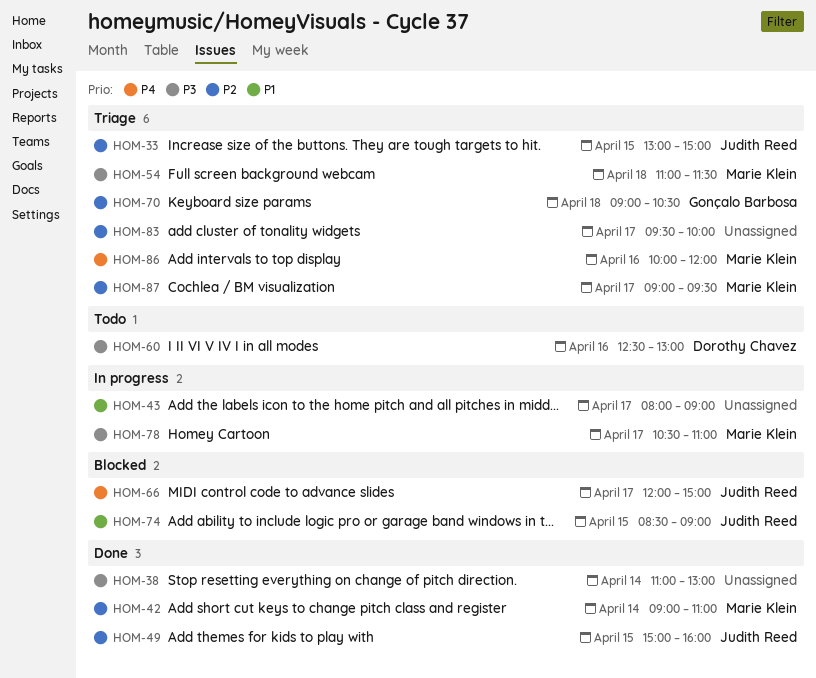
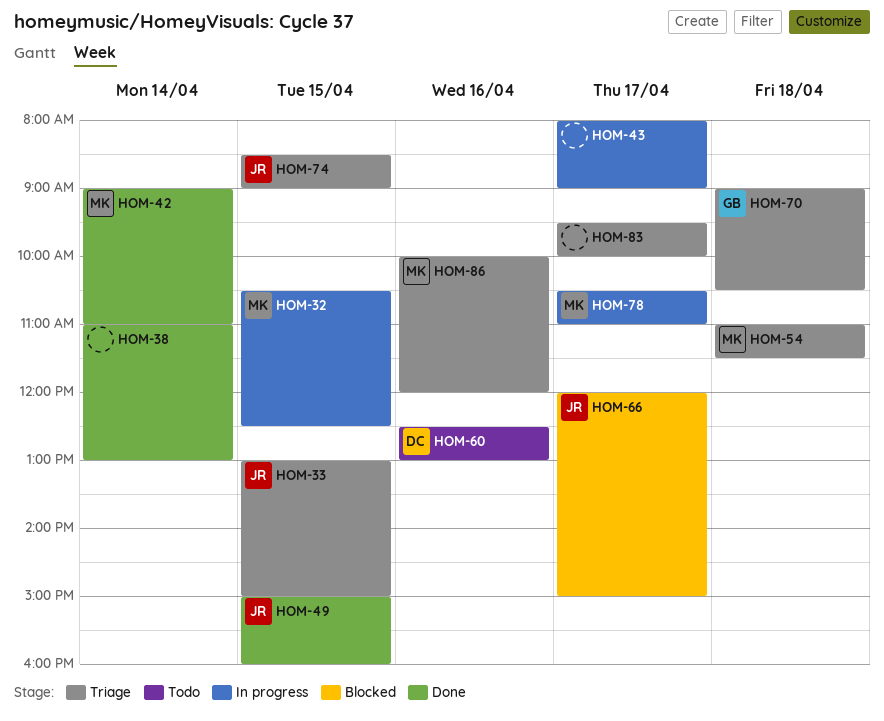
HOM-32: none -> present
HOM-74, status: Blocked -> Triage
HOM-87: present -> none

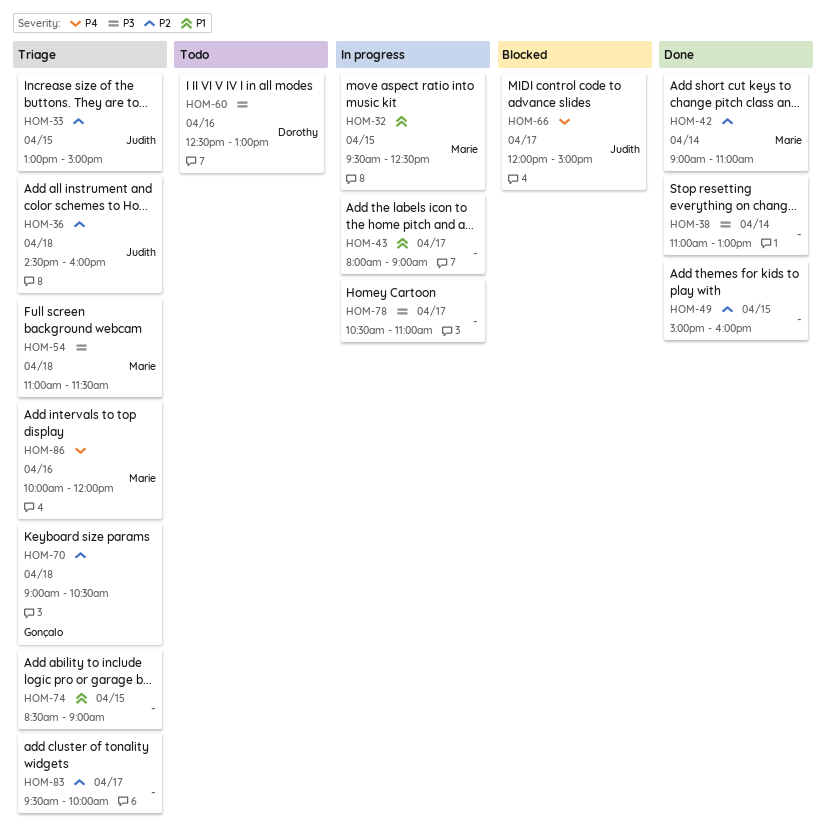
HOM-32, begins: 10:30 -> 09:30
HOM-36: none -> present
HOM-49, owner: Judith -> none
HOM-74, owner: Judith -> none
HOM-78, owner: Marie -> none

